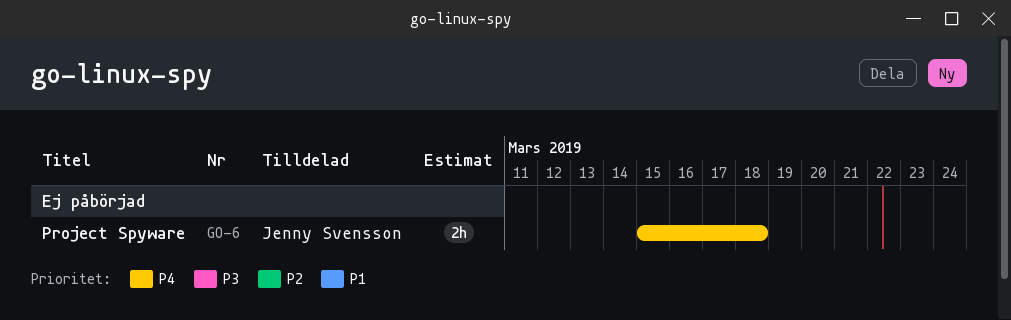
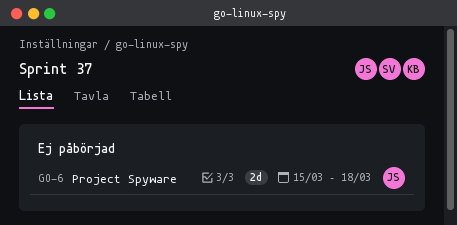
GO-6, estimate: 2h -> 2d

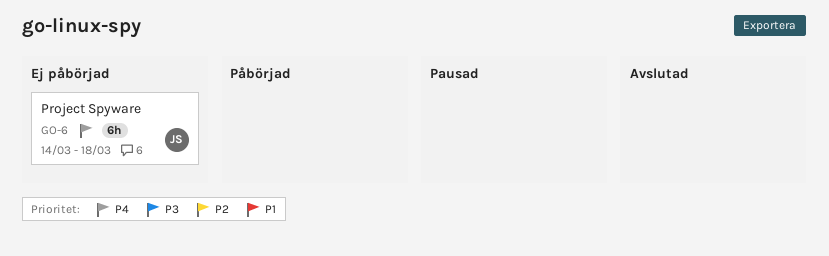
GO-6, estimate: 2d -> 6h
GO-6, start: Mar 15 -> Mar 14

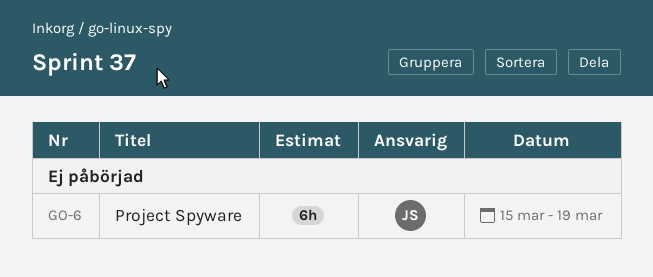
GO-6, start: Mar 14 -> Mar 15
GO-6, due: Mar 18 -> Mar 19

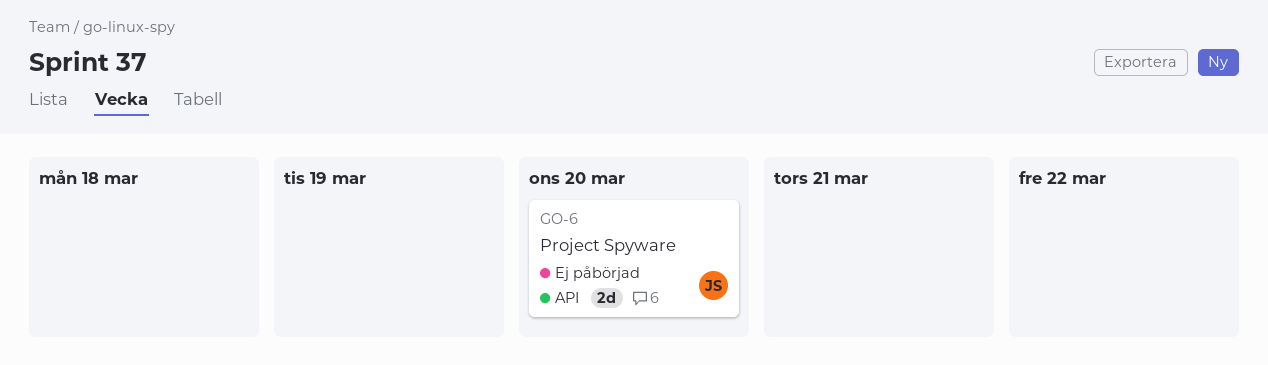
GO-6, estimate: 6h -> 2d
GO-6, due: Mar 19 -> Mar 20

